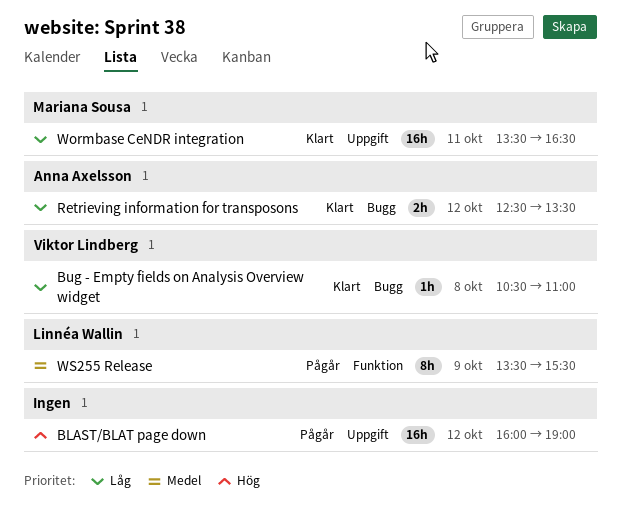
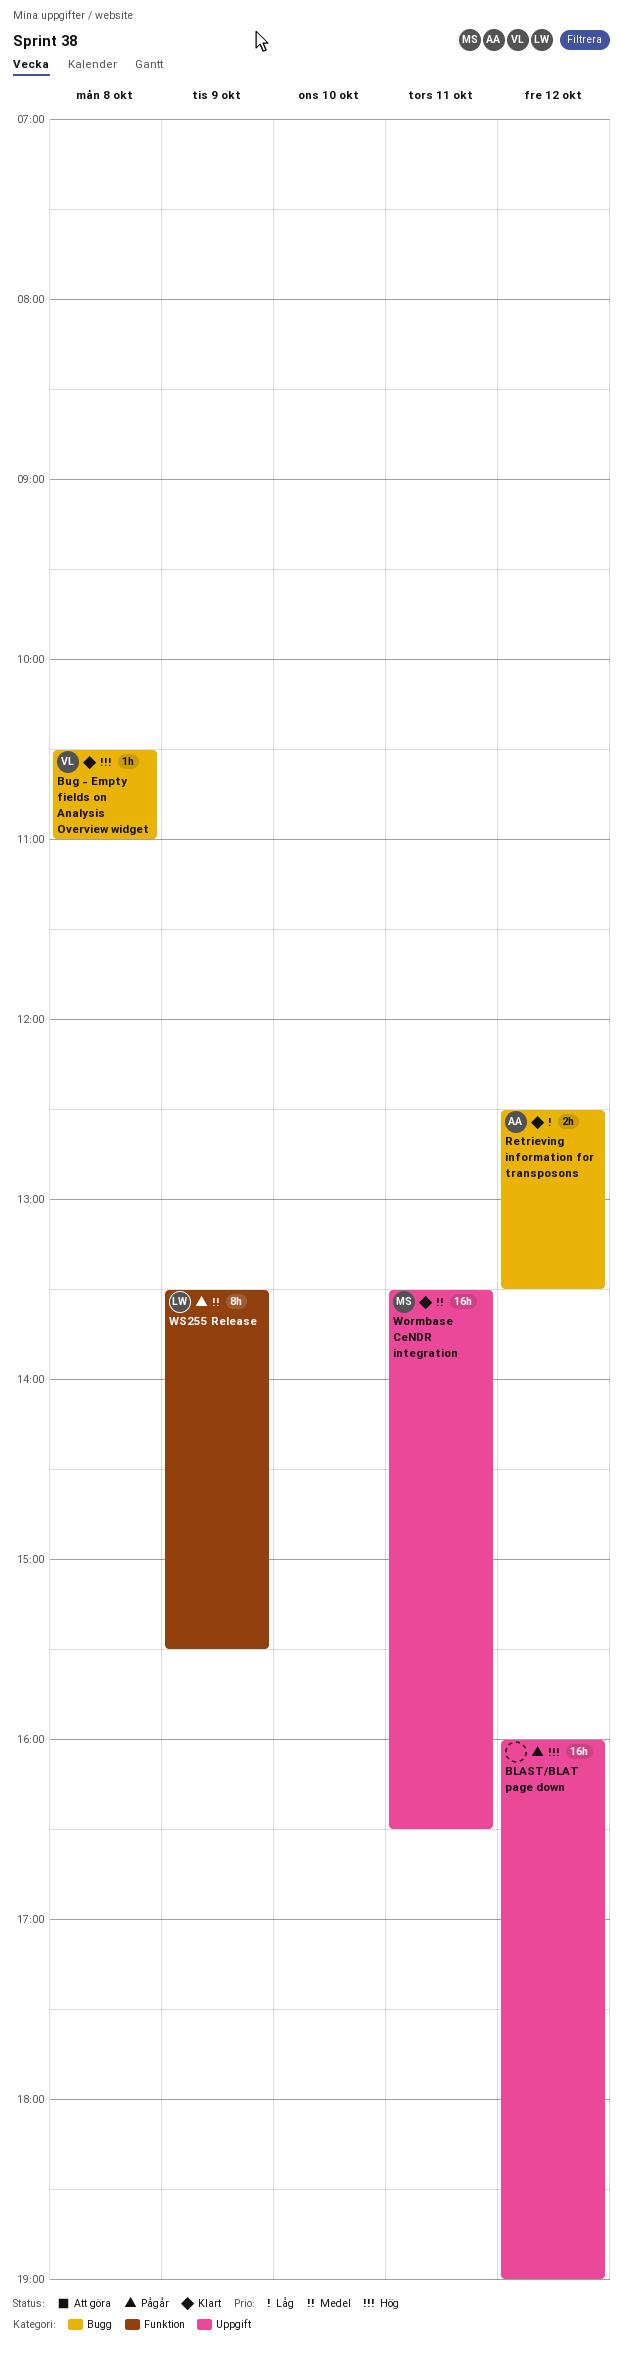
Bug - Empty fields on Analysis Overview widget, priority: Låg -> Hög
Wormbase CeNDR integration, priority: Låg -> Medel

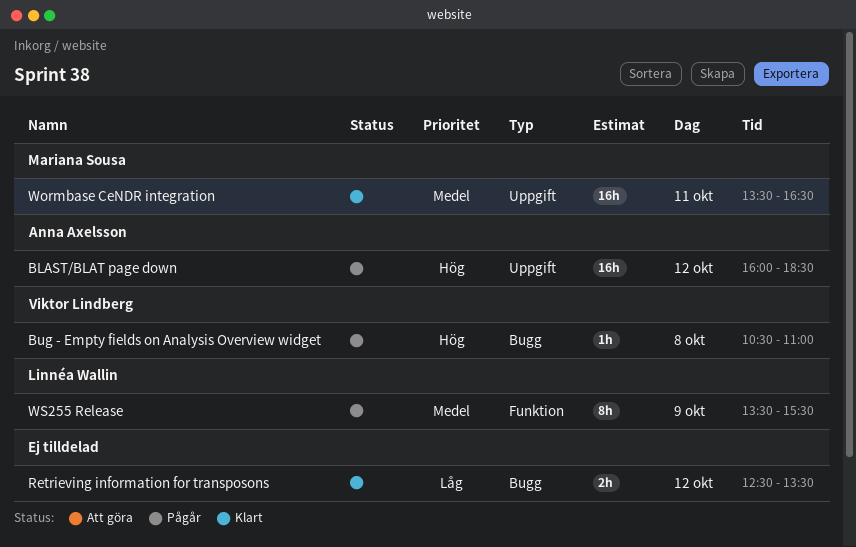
BLAST/BLAT page down, owner: none -> Anna Axelsson
BLAST/BLAT page down, ends: 19:00 -> 18:30
Bug - Empty fields on Analysis Overview widget, status: Klart -> Pågår
Retrieving information for transposons, owner: Anna Axelsson -> none

